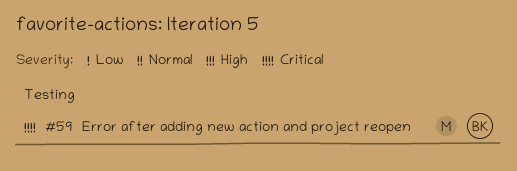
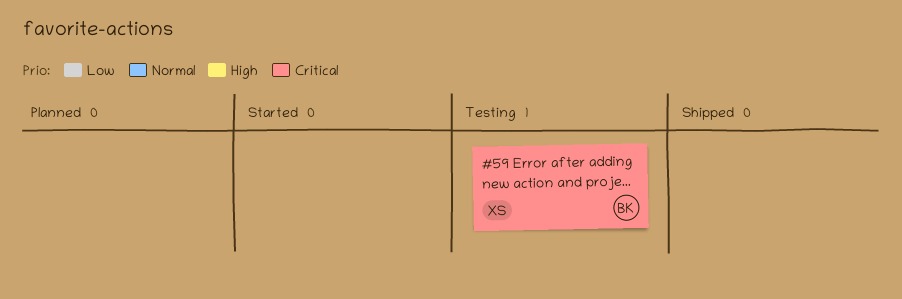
#59, estimate: M -> XS

